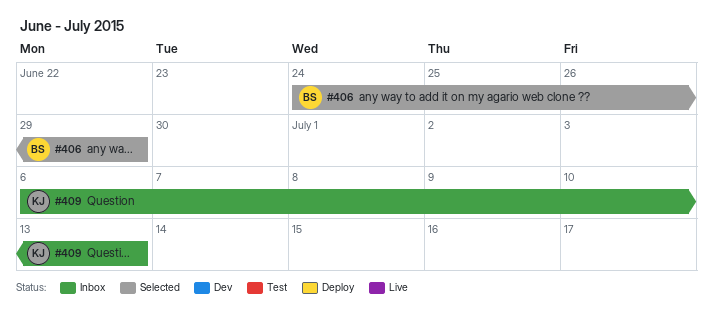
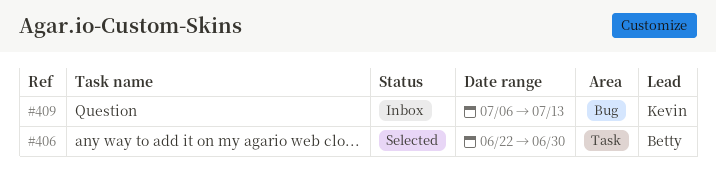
#406, start: Jun 24 -> Jun 22
#406, due: Jun 29 -> Jun 30

